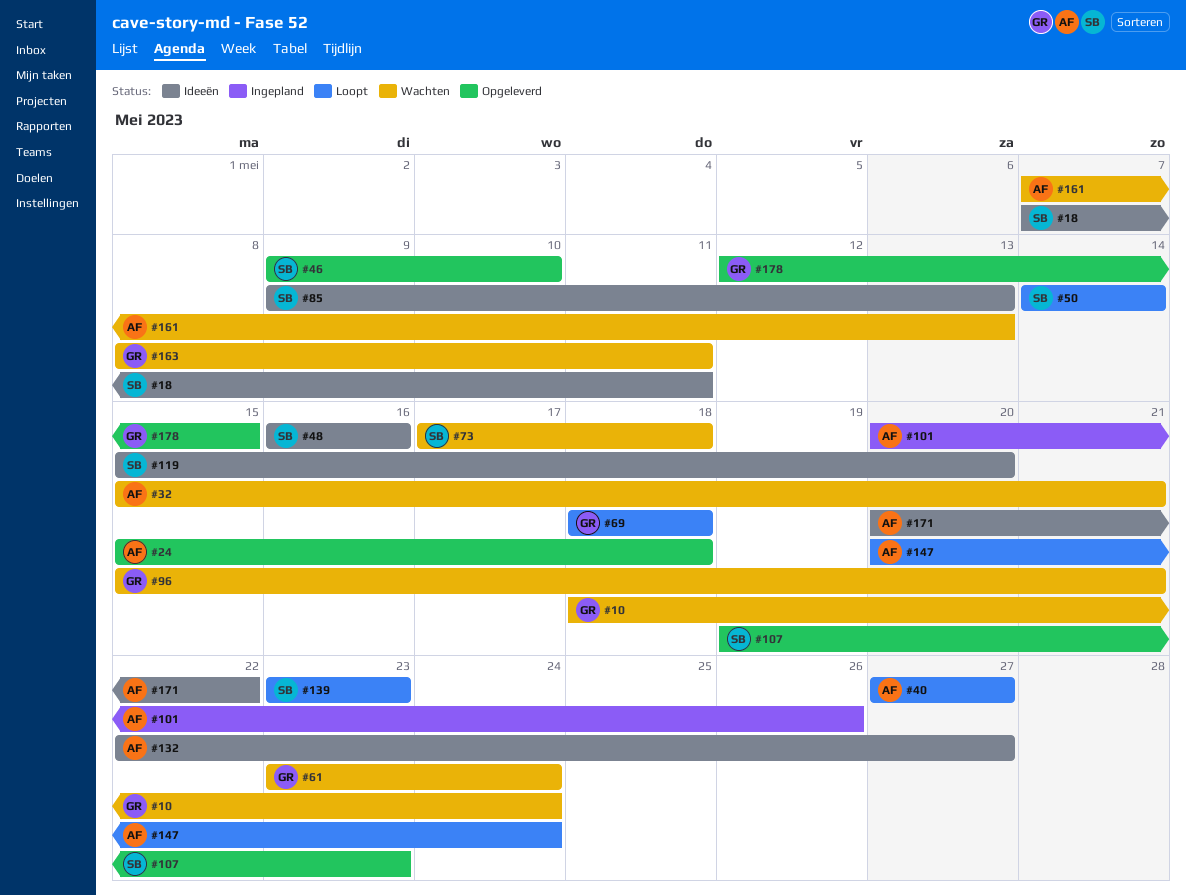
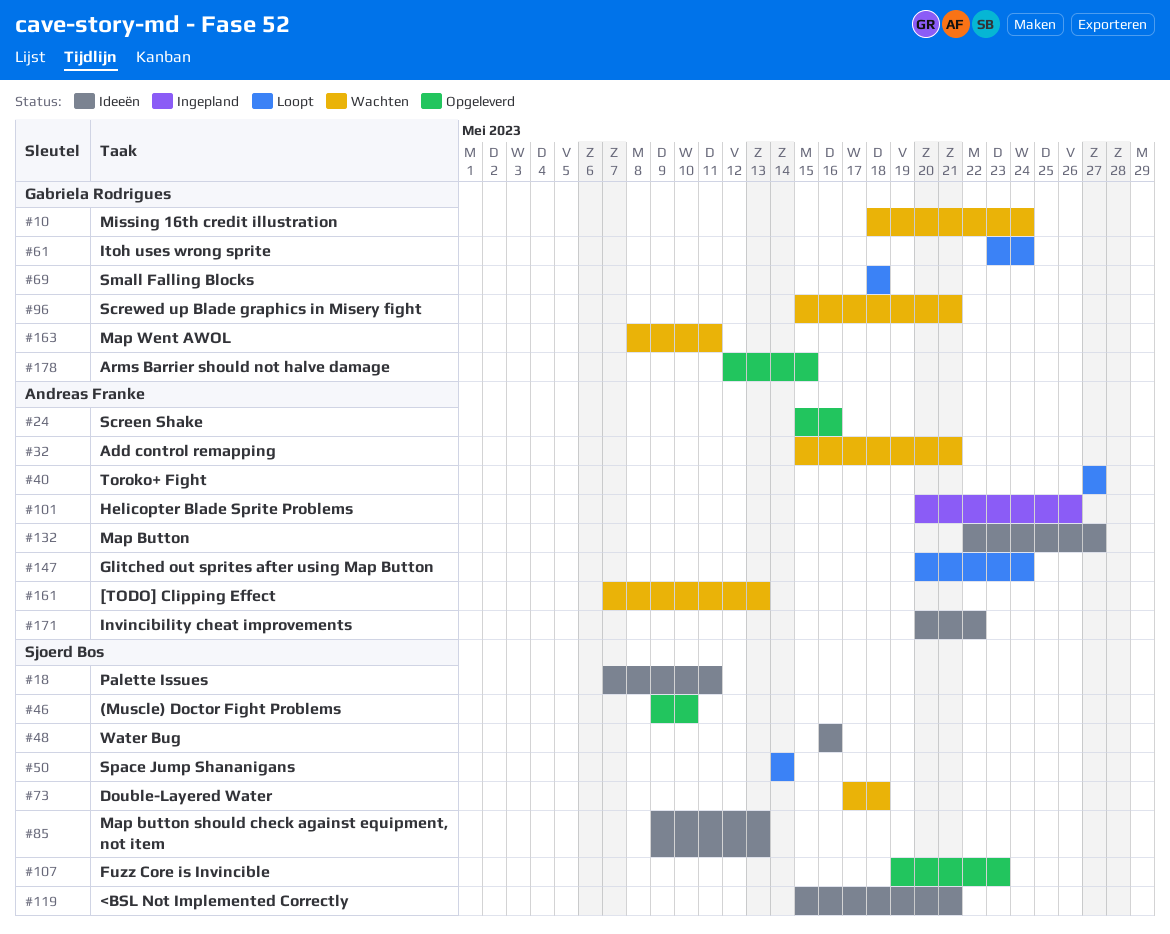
#24, due: May 18 -> May 16
#61, status: Wachten -> Loopt
#119, due: May 20 -> May 21
#139: present -> none

